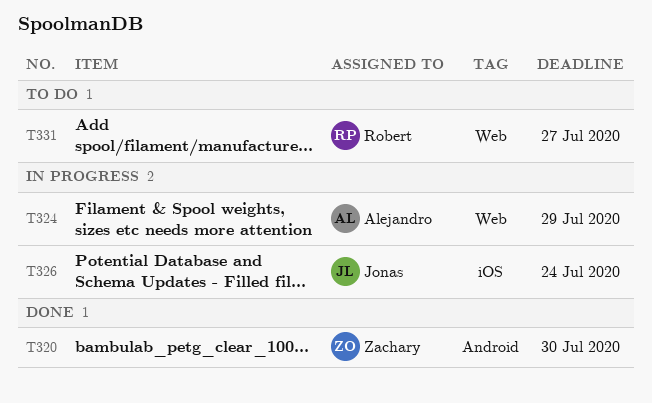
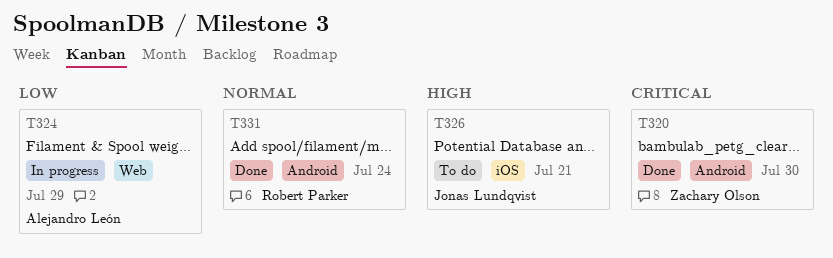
T326, status: In progress -> To do
T326, due: Jul 24 -> Jul 21
T331, status: To do -> Done
T331, label: Web -> Android
T331, due: Jul 27 -> Jul 24

